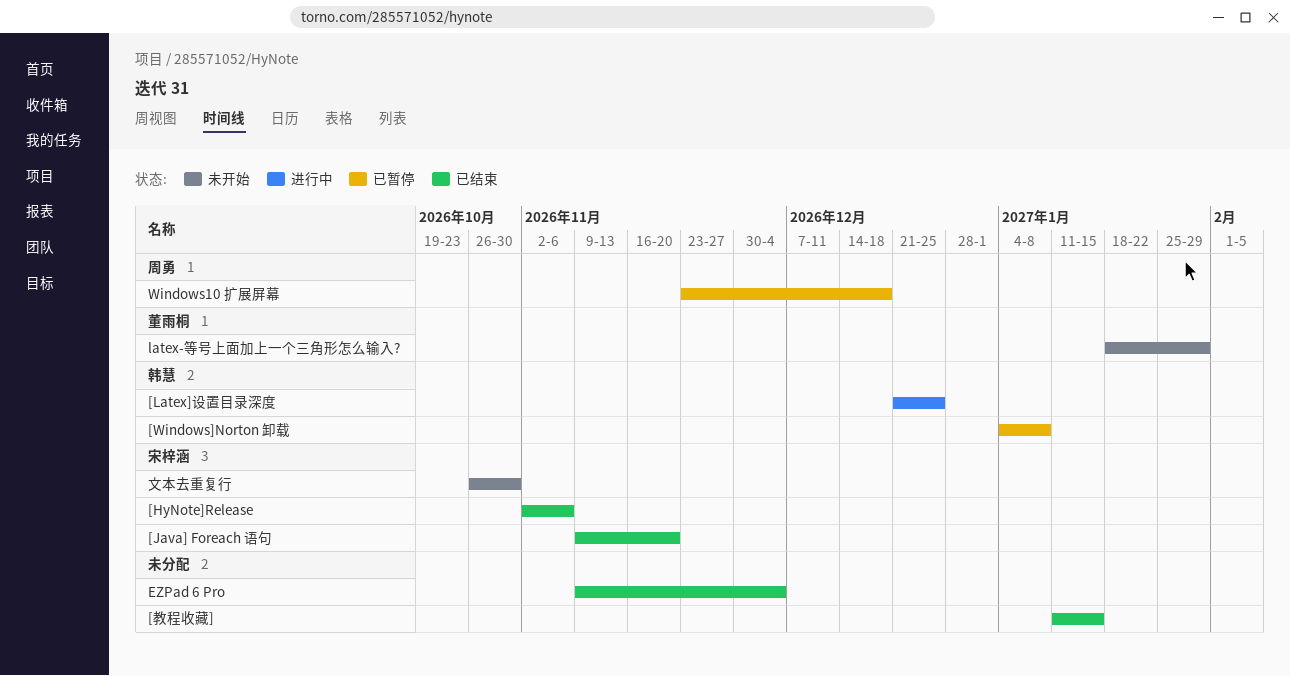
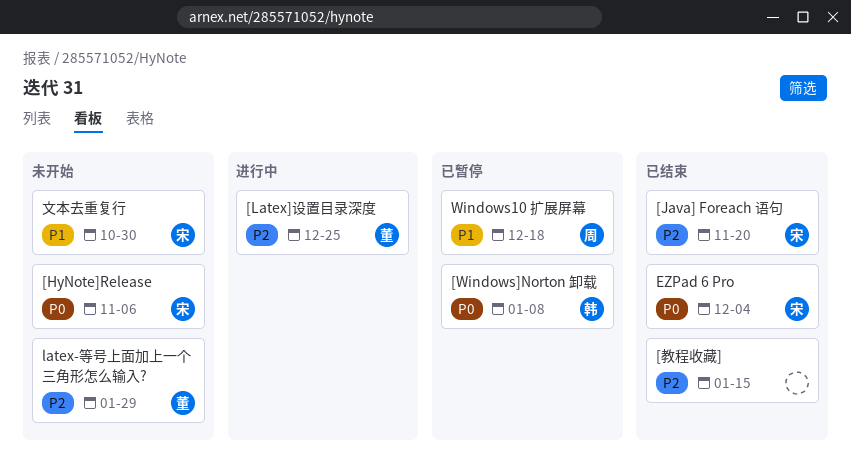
[HyNote]Release, status: 已结束 -> 未开始
[Latex]设置目录深度, owner: 韩慧 -> 董雨桐
EZPad 6 Pro, owner: none -> 宋梓涵

